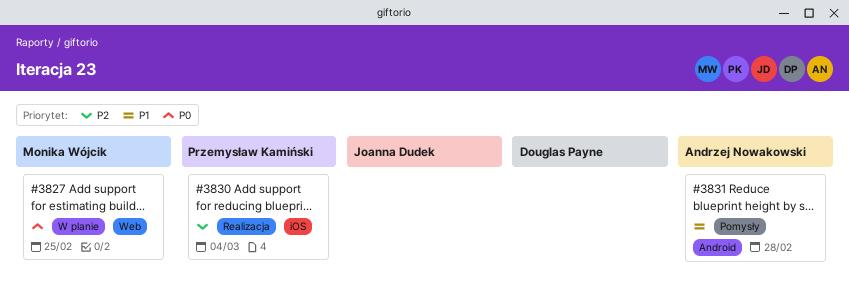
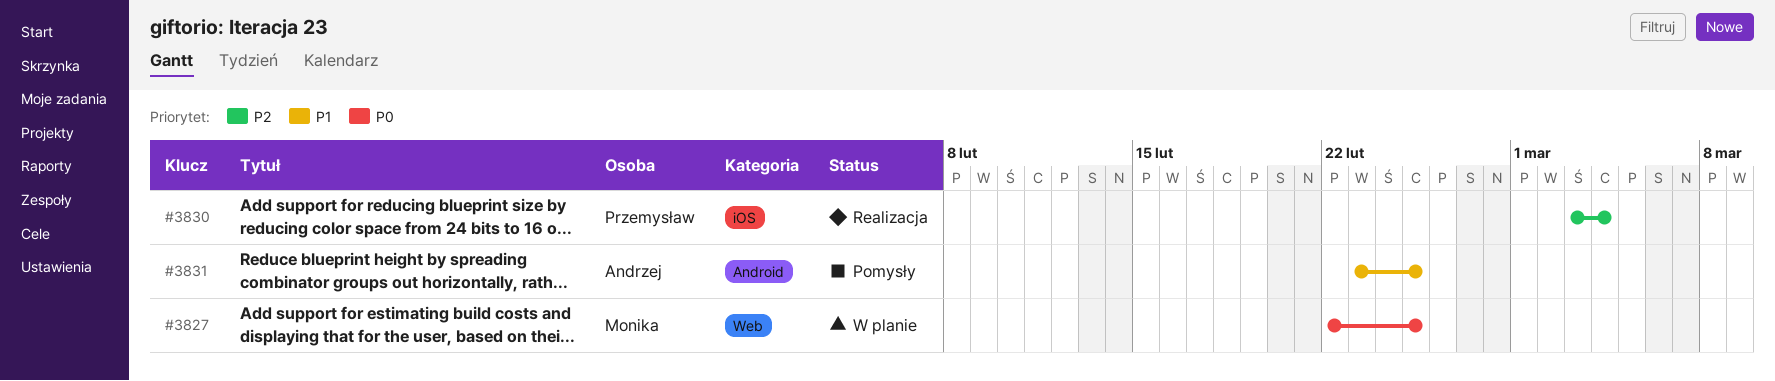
#3831, due: Feb 28 -> Feb 25

